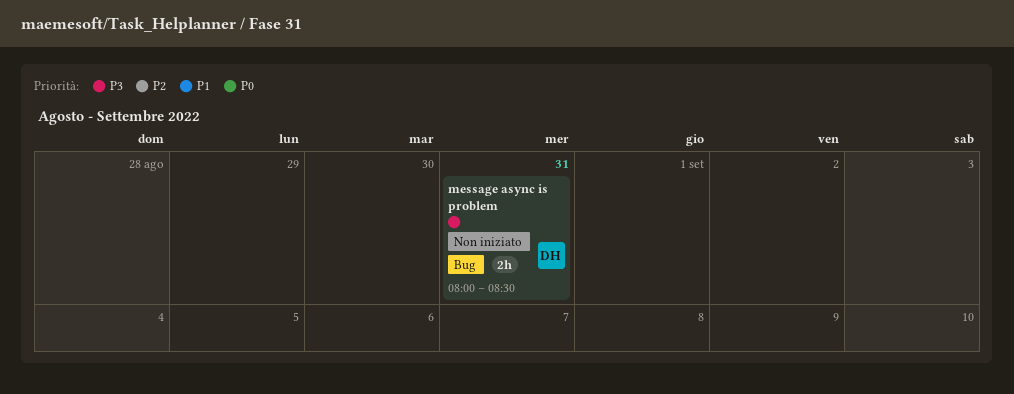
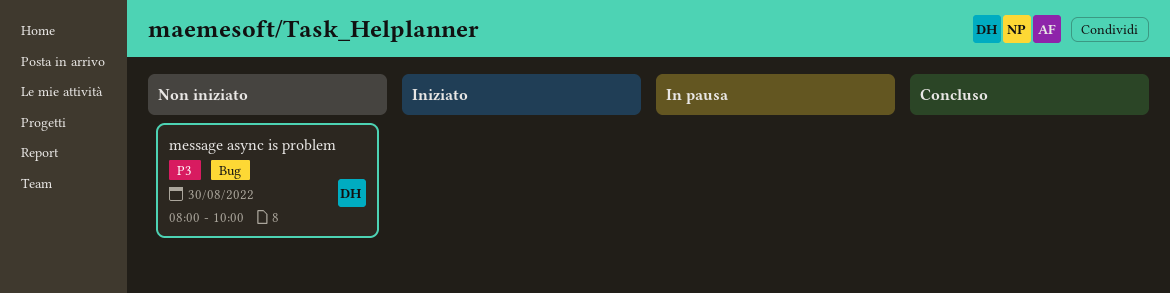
message async is problem, day: Aug 31 -> Aug 30
message async is problem, ends: 08:30 -> 10:00

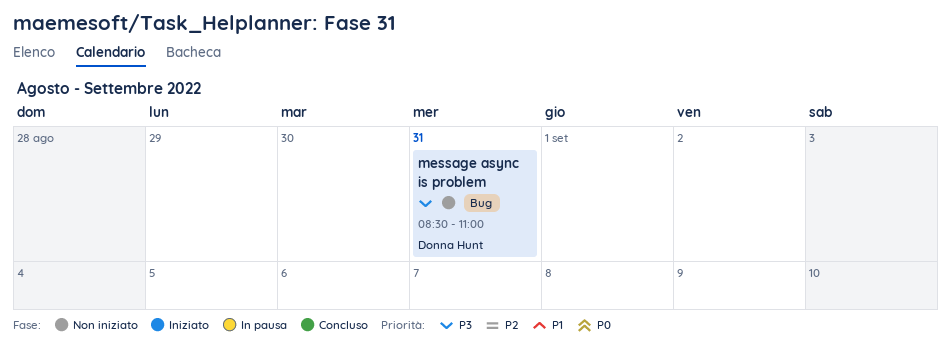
message async is problem, day: Aug 30 -> Aug 31
message async is problem, begins: 08:00 -> 08:30
message async is problem, ends: 10:00 -> 11:00

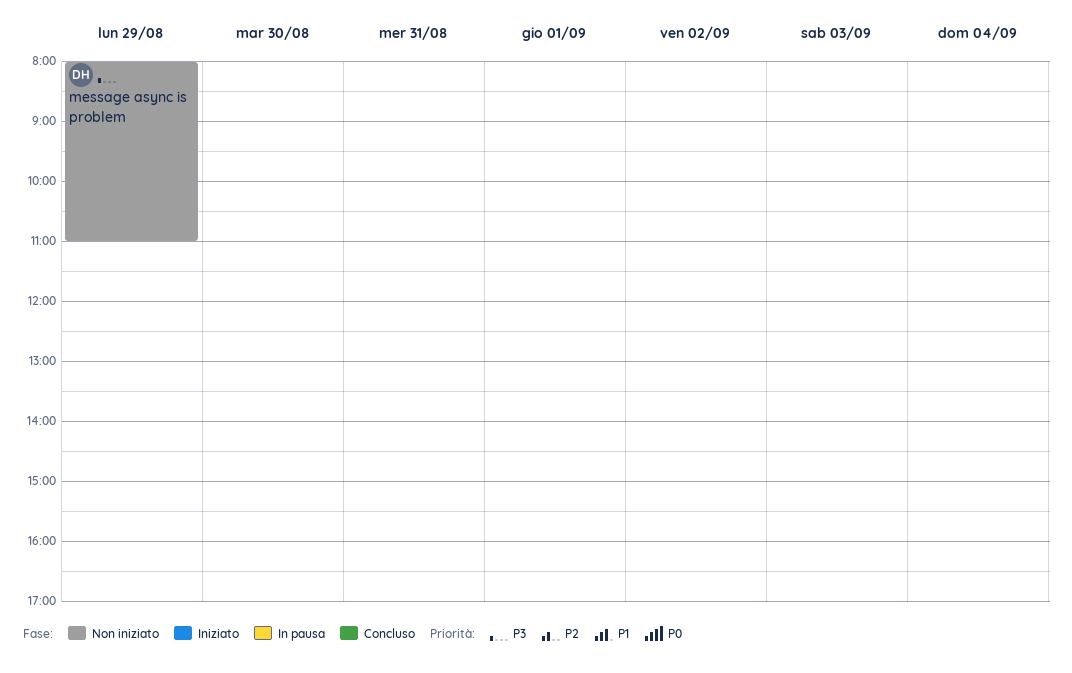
message async is problem, day: Aug 31 -> Aug 29
message async is problem, begins: 08:30 -> 08:00

